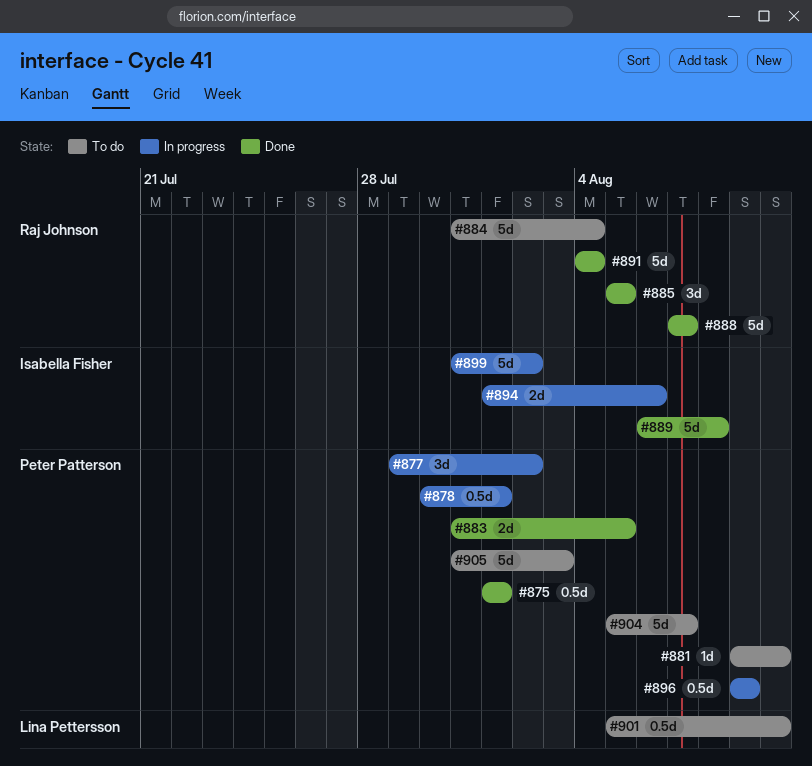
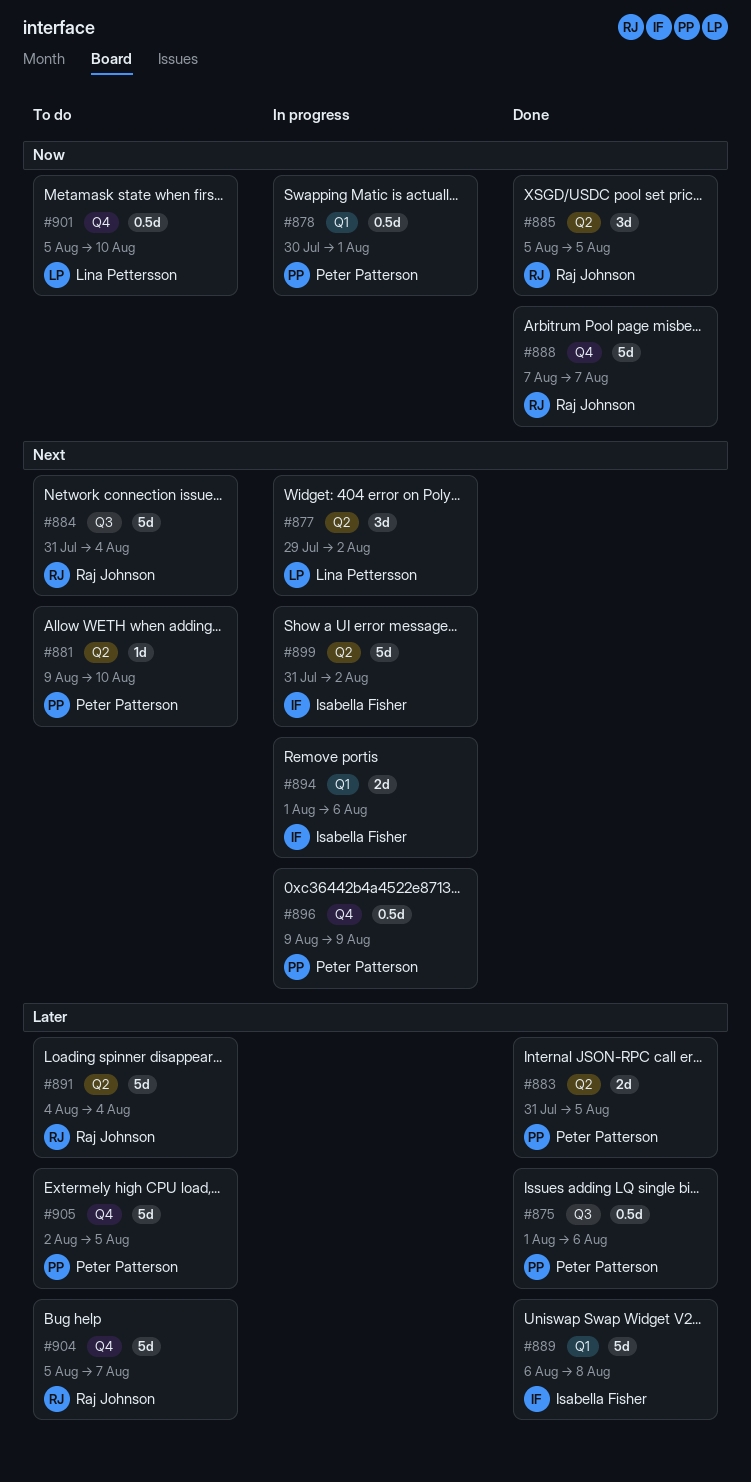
#875, due: Aug 1 -> Aug 6
#877, owner: Peter Patterson -> Lina Pettersson
#891, status: Done -> To do
#904, owner: Peter Patterson -> Raj Johnson
#905, start: Jul 31 -> Aug 2
#905, due: Aug 3 -> Aug 5

